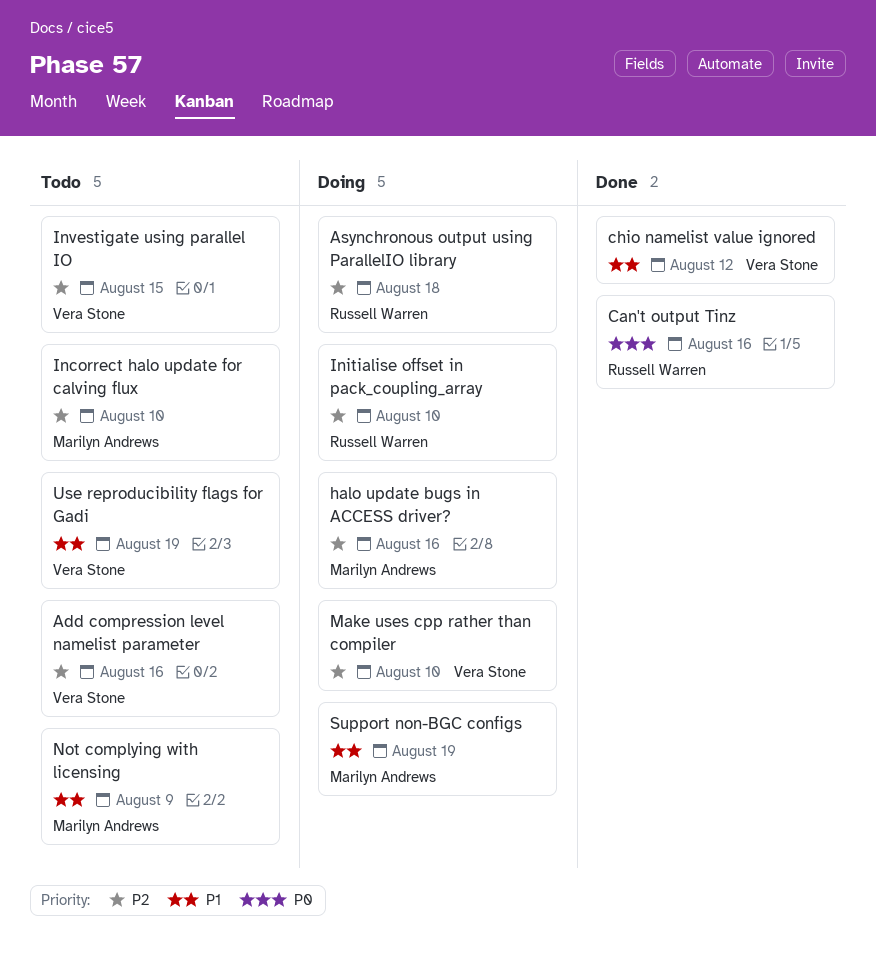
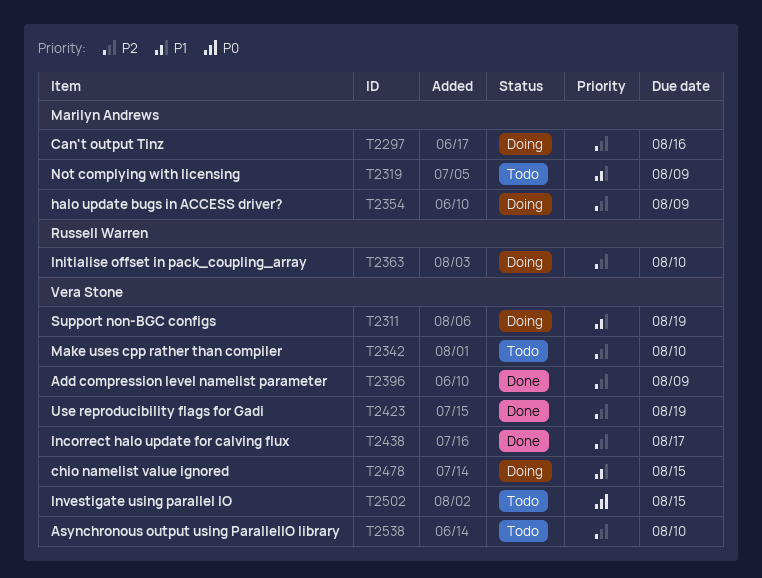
Add compression level namelist parameter, status: Todo -> Done
Add compression level namelist parameter, due: Aug 16 -> Aug 9
Asynchronous output using ParallelIO library, status: Doing -> Todo
Asynchronous output using ParallelIO library, owner: Russell Warren -> Vera Stone
Asynchronous output using ParallelIO library, due: Aug 18 -> Aug 10
Can't output Tinz, status: Done -> Doing
Can't output Tinz, owner: Russell Warren -> Marilyn Andrews
Can't output Tinz, priority: P0 -> P2
chio namelist value ignored, status: Done -> Doing
chio namelist value ignored, due: Aug 12 -> Aug 15
halo update bugs in ACCESS driver?, due: Aug 16 -> Aug 9
Incorrect halo update for calving flux, status: Todo -> Done
Incorrect halo update for calving flux, owner: Marilyn Andrews -> Vera Stone
Incorrect halo update for calving flux, due: Aug 10 -> Aug 17
Investigate using parallel IO, priority: P2 -> P0
Make uses cpp rather than compiler, status: Doing -> Todo
Support non-BGC configs, owner: Marilyn Andrews -> Vera Stone
Use reproducibility flags for Gadi, status: Todo -> Done
Use reproducibility flags for Gadi, priority: P1 -> P2

